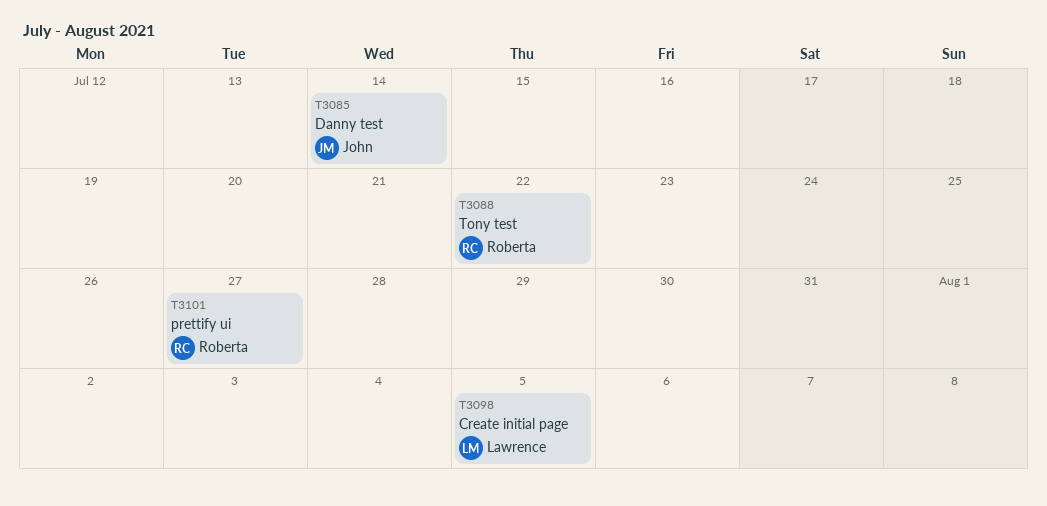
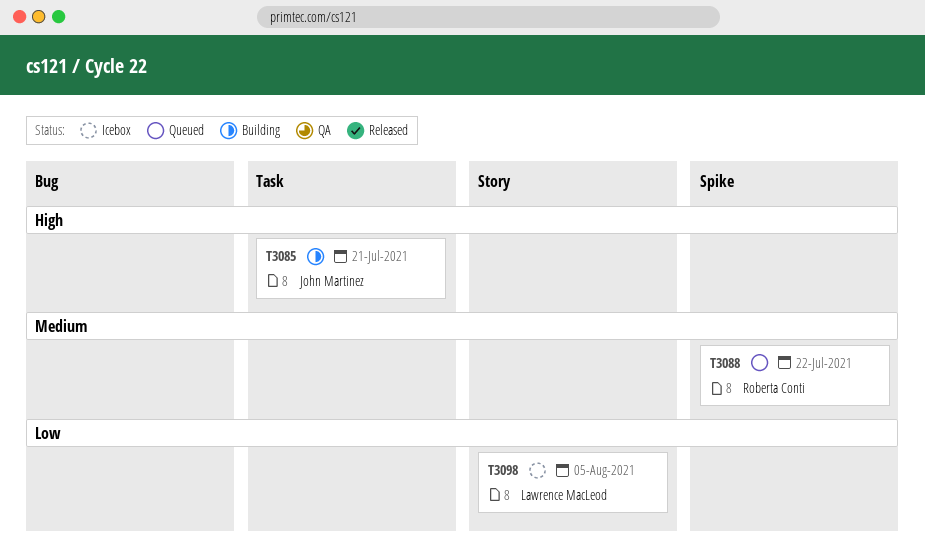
T3085, due: Jul 14 -> Jul 21
T3101: present -> none

